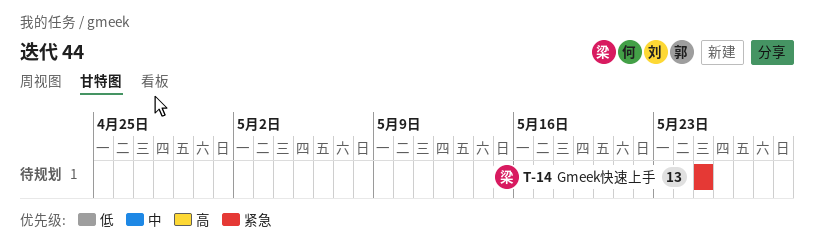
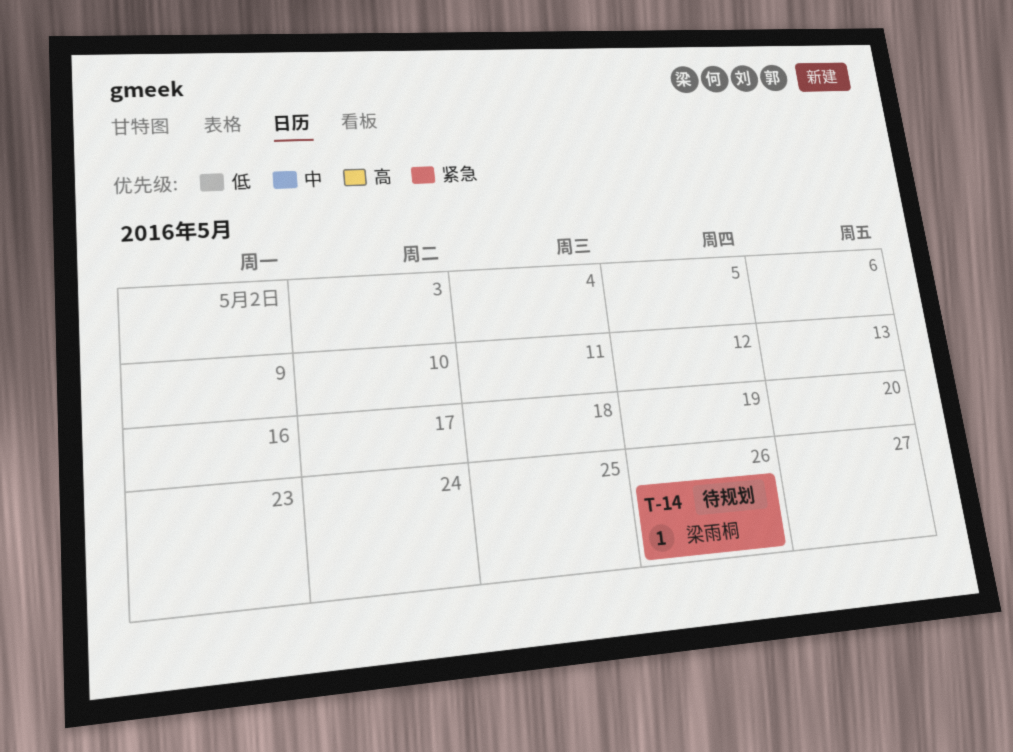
T-14, estimate: 13 -> 1
T-14, due: May 25 -> May 26

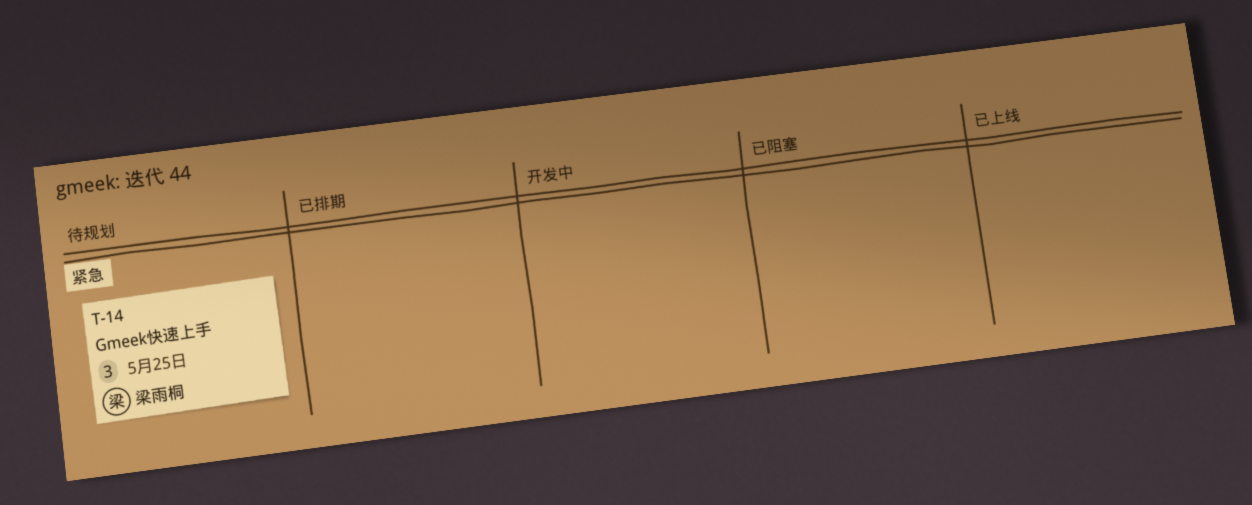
T-14, estimate: 1 -> 3
T-14, due: May 26 -> May 25

